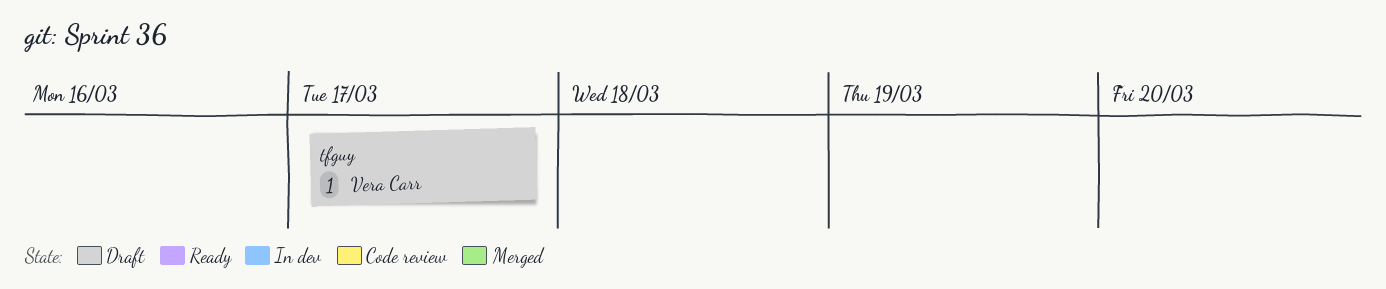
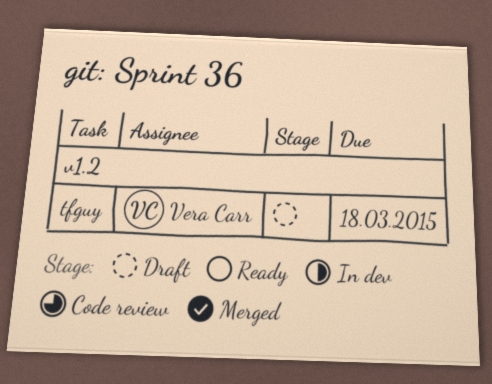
tfguy, due: Mar 17 -> Mar 18

